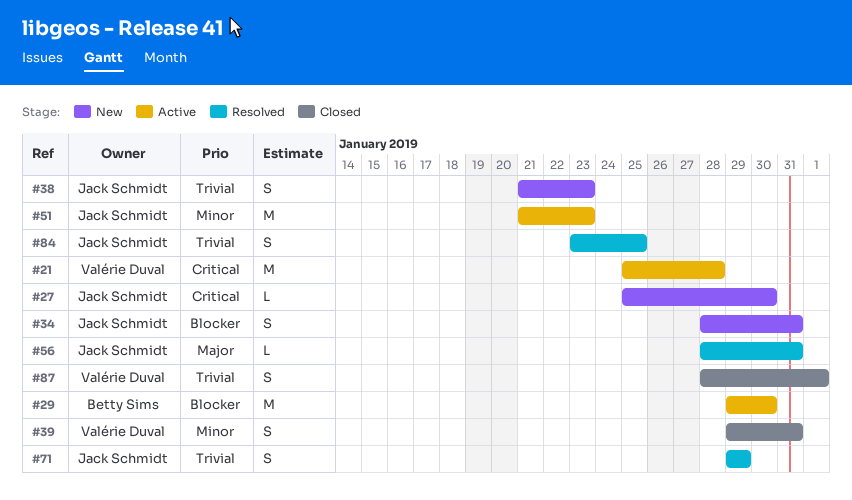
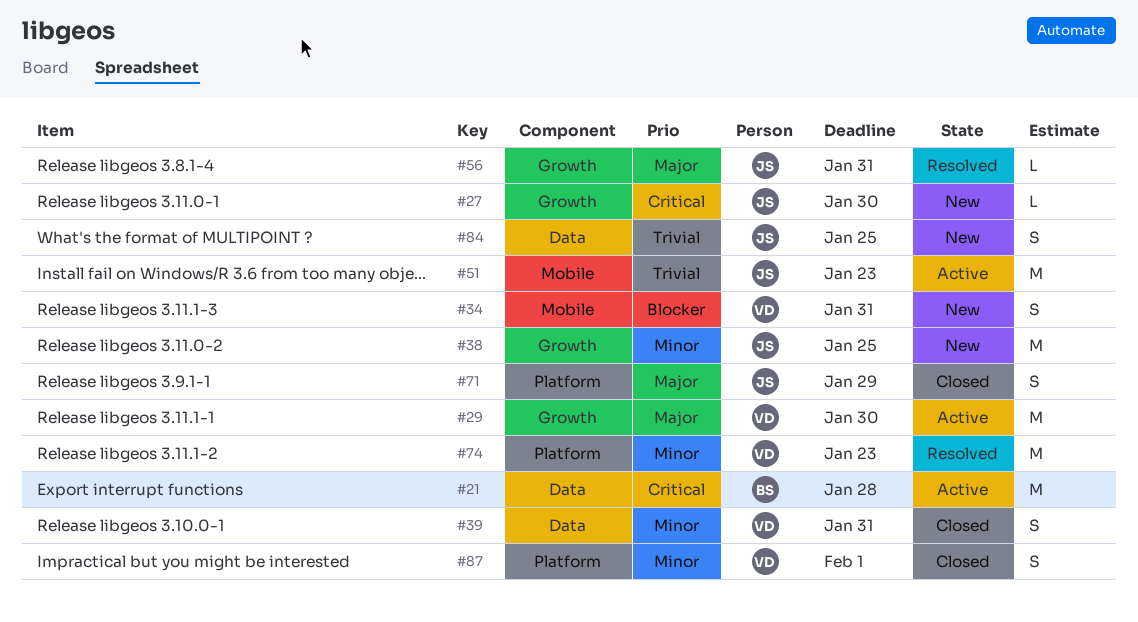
#21, owner: Valérie Duval -> Betty Sims
#29, owner: Betty Sims -> Valérie Duval
#29, priority: Blocker -> Major
#34, owner: Jack Schmidt -> Valérie Duval
#38, priority: Trivial -> Minor
#38, estimate: S -> M
#38, due: Jan 23 -> Jan 25
#51, priority: Minor -> Trivial
#71, status: Resolved -> Closed
#71, priority: Trivial -> Major
#74: none -> present
#84, status: Resolved -> New
#87, priority: Trivial -> Minor

